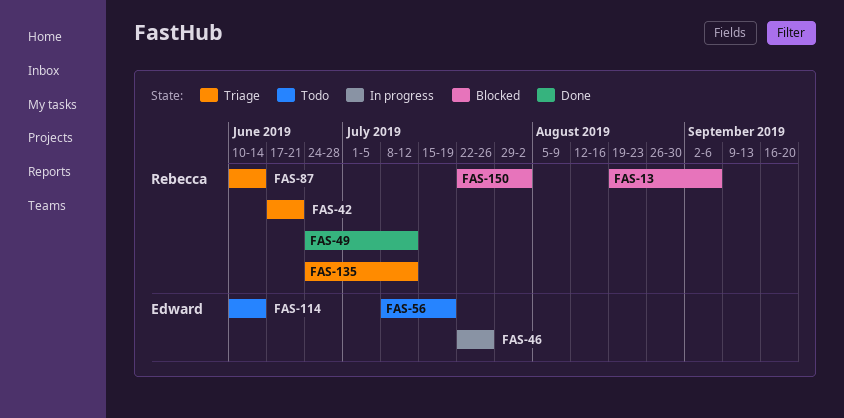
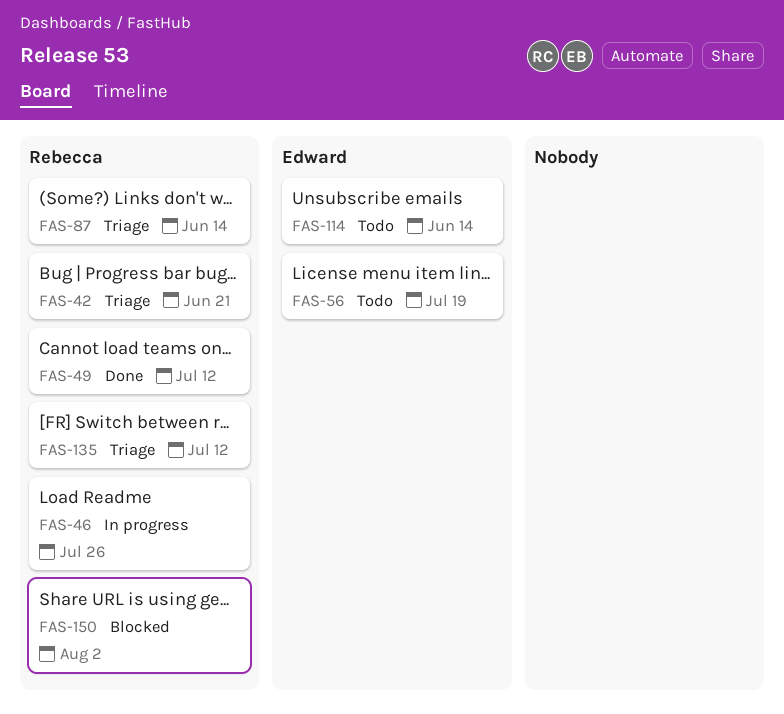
FAS-13: present -> none
FAS-46, owner: Edward -> Rebecca

